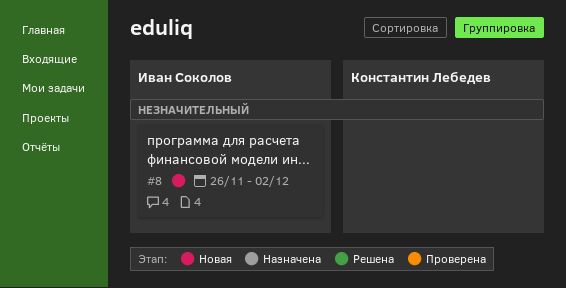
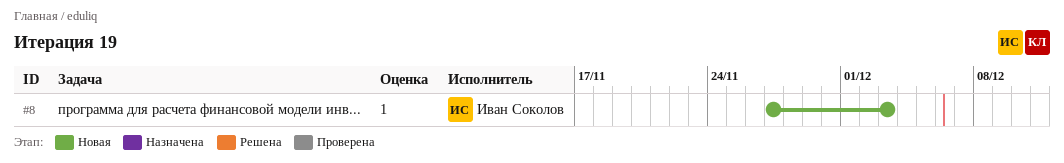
#8, start: Nov 26 -> Nov 27
#8, due: Dec 2 -> Dec 3

